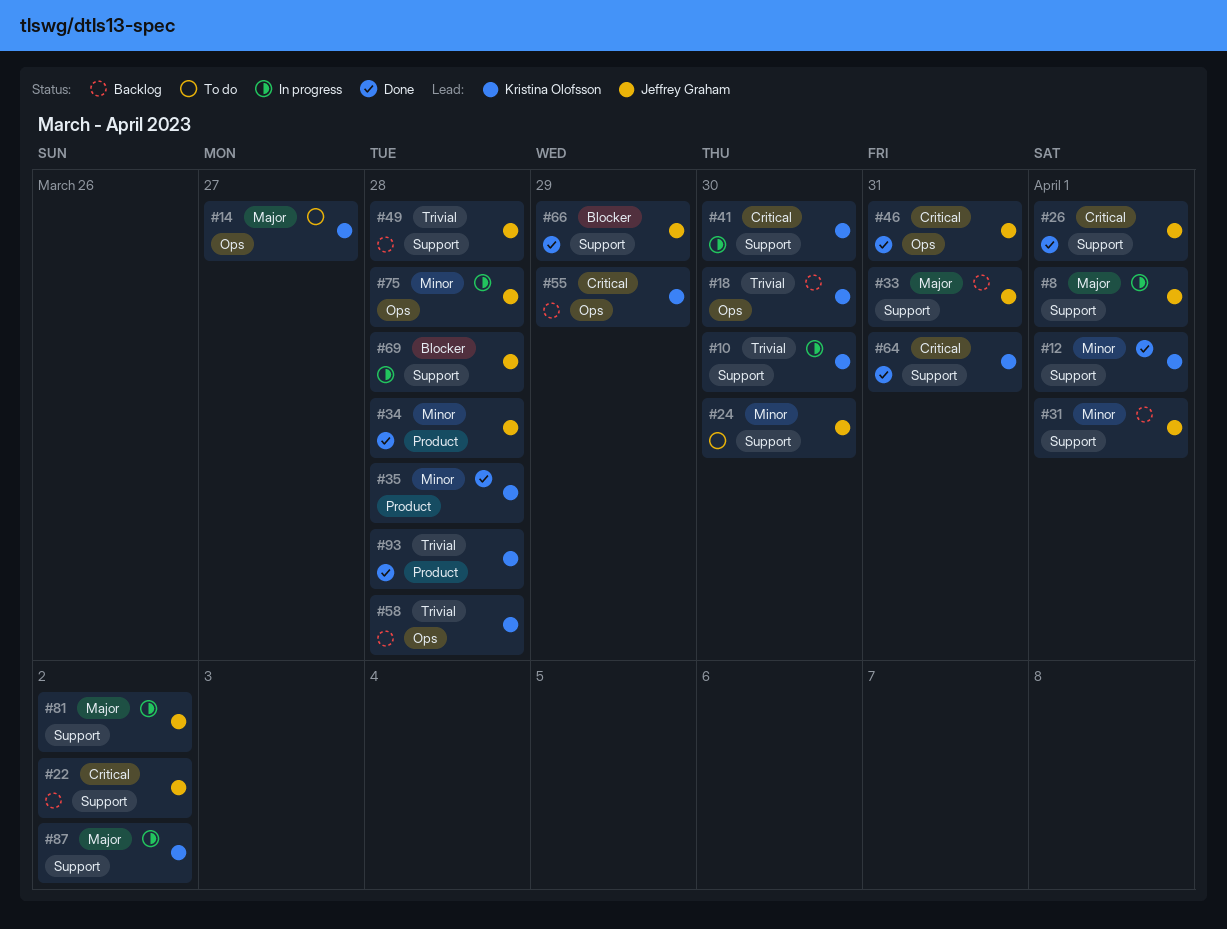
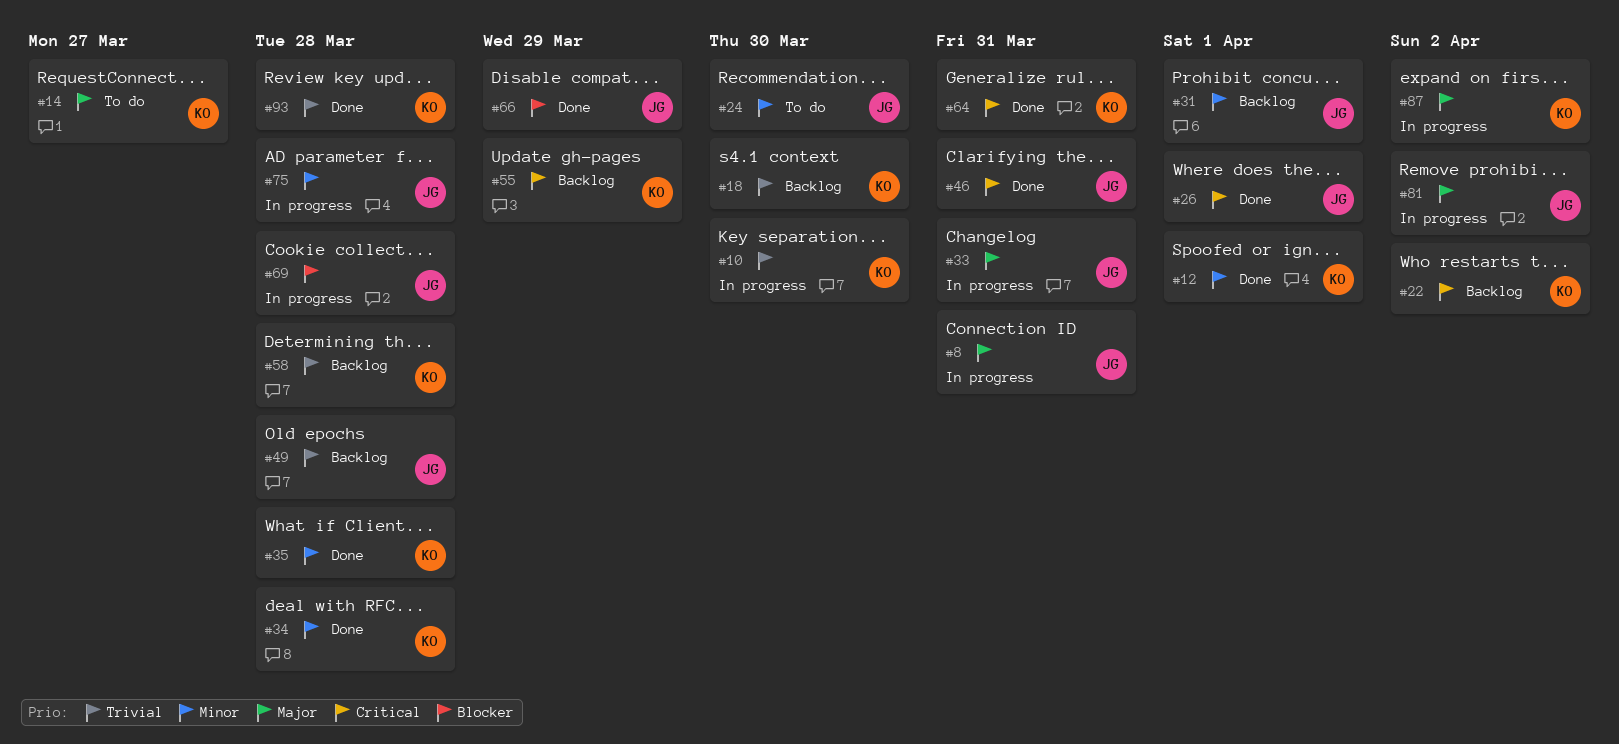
#8, due: Apr 1 -> Mar 31
#22, owner: Jeffrey Graham -> Kristina Olofsson
#33, status: Backlog -> In progress
#34, owner: Jeffrey Graham -> Kristina Olofsson
#41: present -> none

